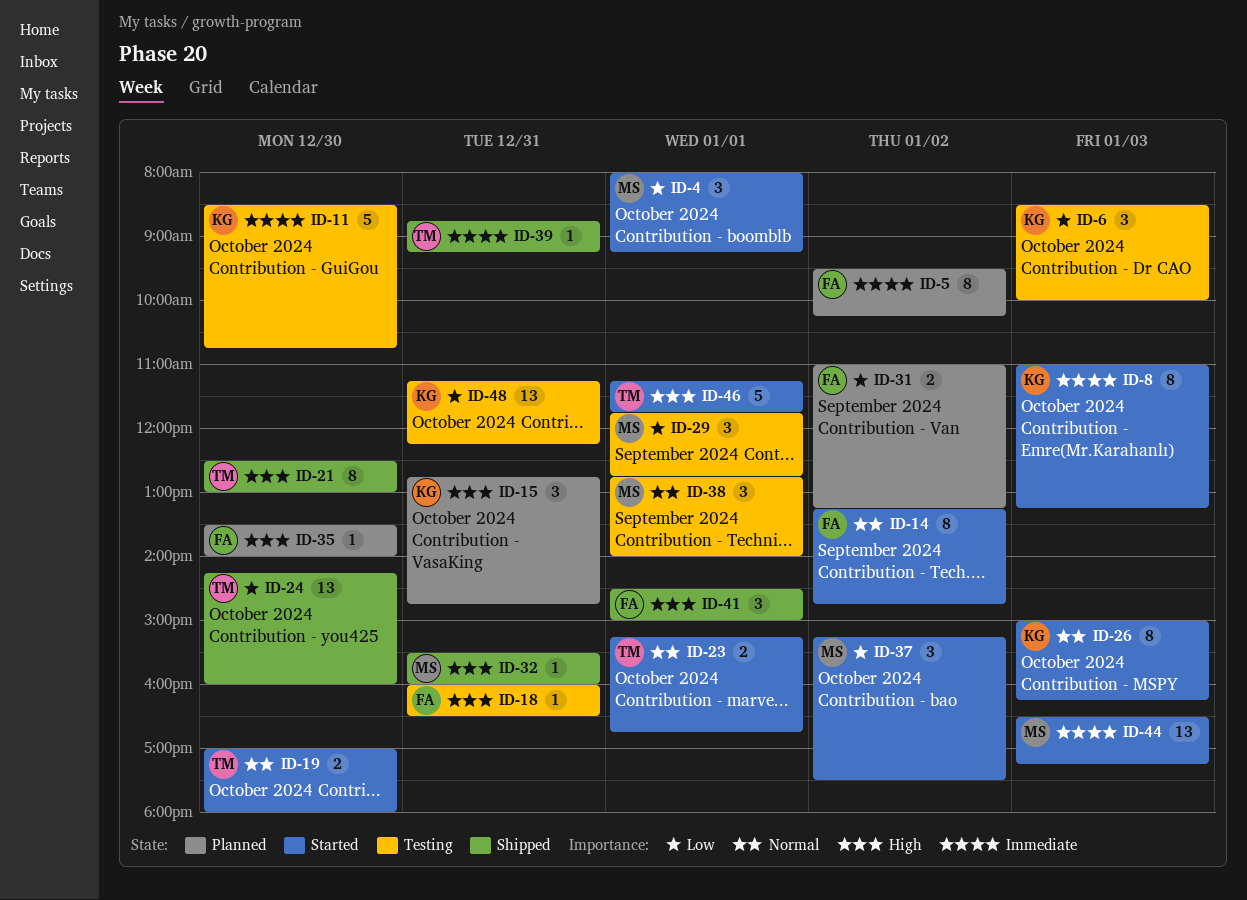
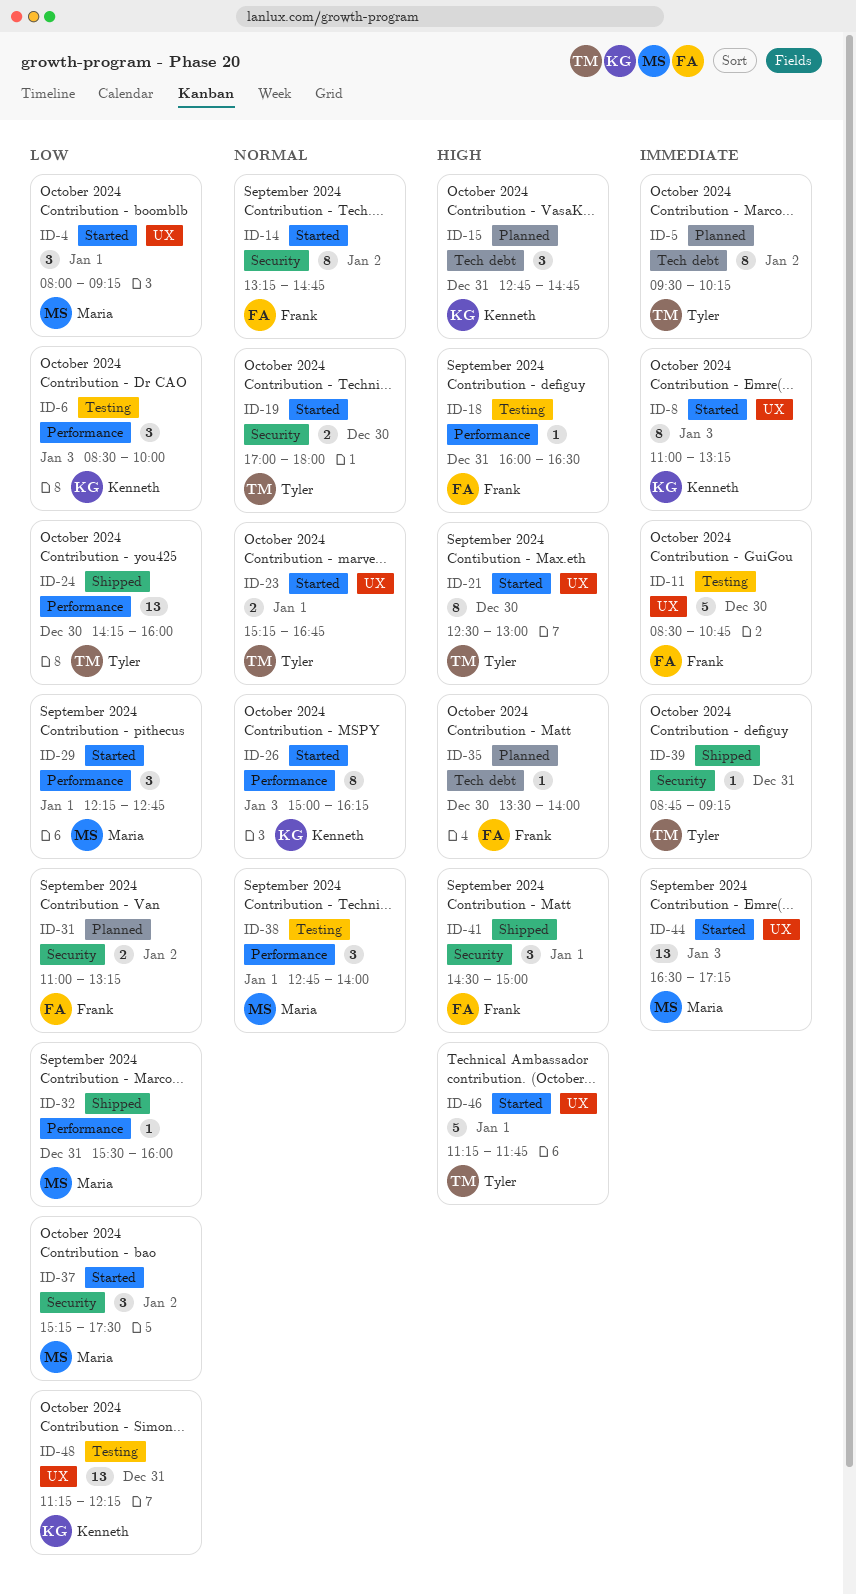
ID-5, owner: Frank -> Tyler
ID-11, owner: Kenneth -> Frank
ID-21, status: Shipped -> Started
ID-29, status: Testing -> Started
ID-29, begins: 11:45 -> 12:15
ID-32, priority: High -> Low

